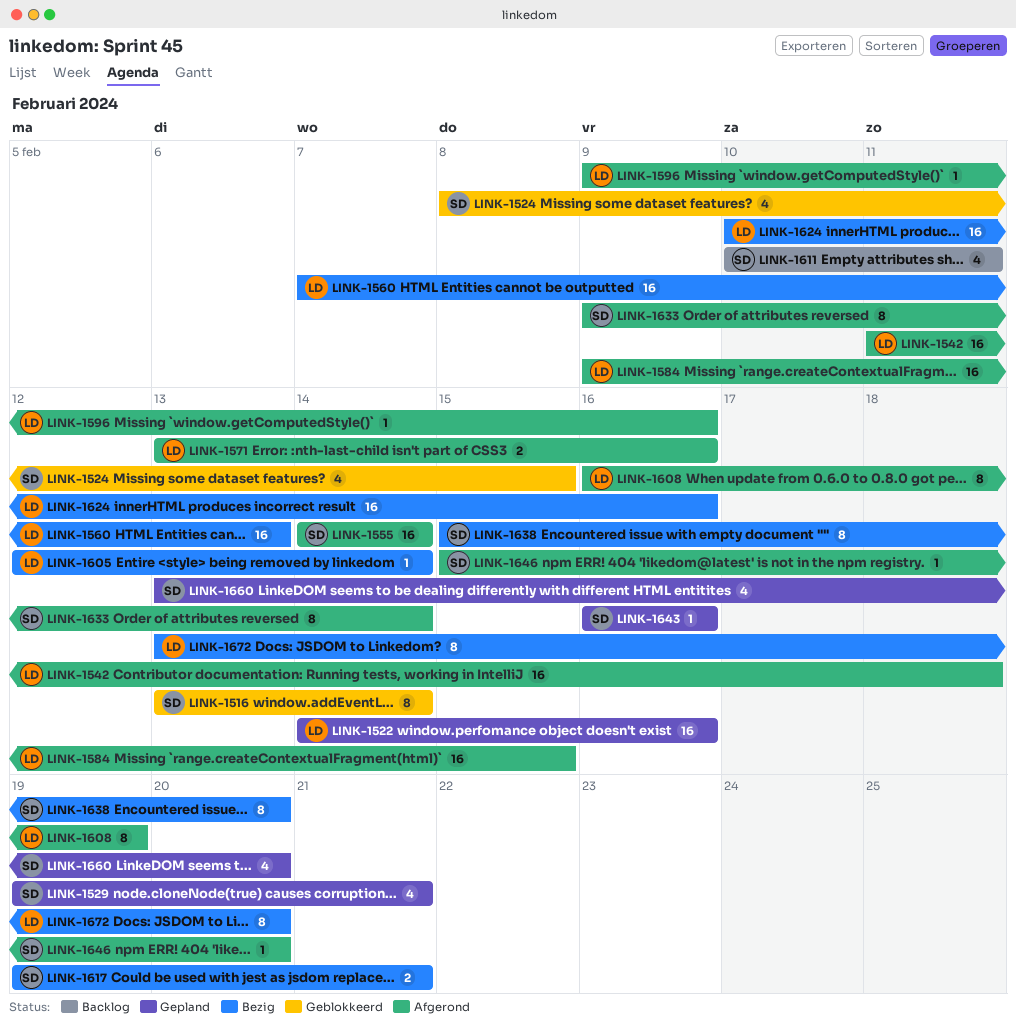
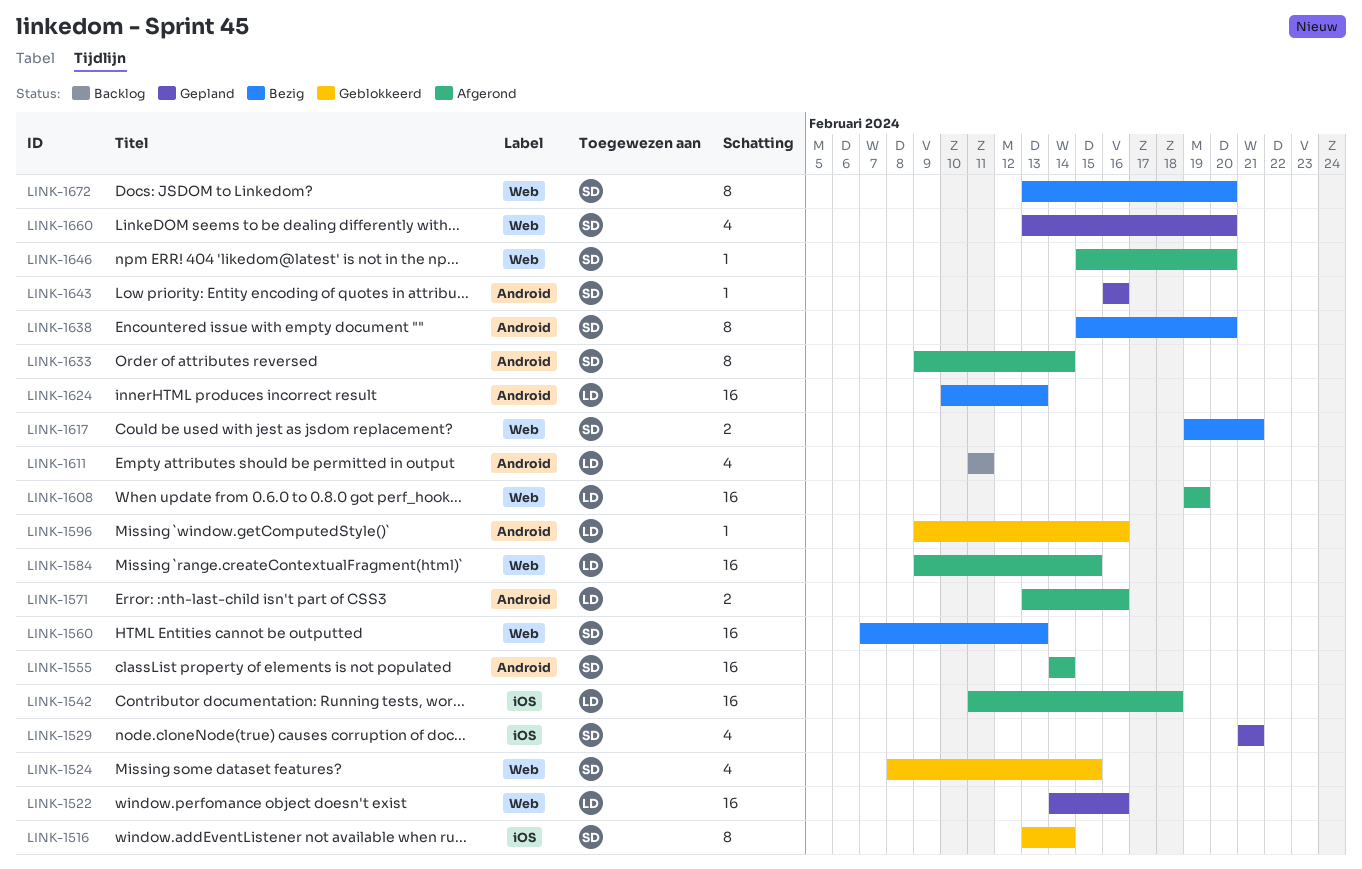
LINK-1529, start: Feb 19 -> Feb 21
LINK-1560, owner: LD -> SD
LINK-1596, status: Afgerond -> Geblokkeerd
LINK-1605: present -> none
LINK-1608, estimate: 8 -> 16
LINK-1608, start: Feb 16 -> Feb 19
LINK-1611, owner: SD -> LD
LINK-1611, start: Feb 10 -> Feb 11
LINK-1624, due: Feb 16 -> Feb 13
LINK-1672, owner: LD -> SD

